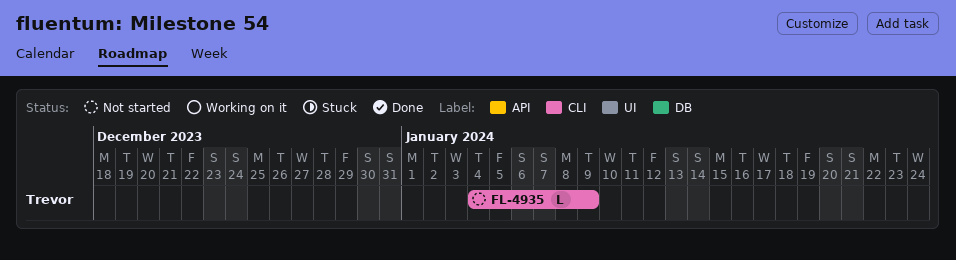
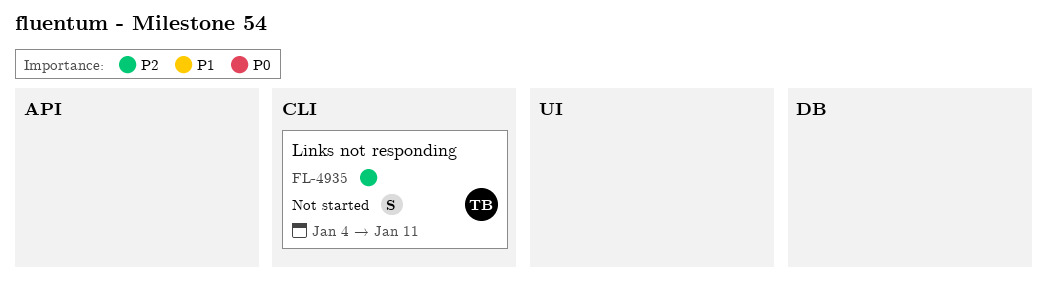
FL-4935, estimate: L -> S
FL-4935, due: Jan 9 -> Jan 11

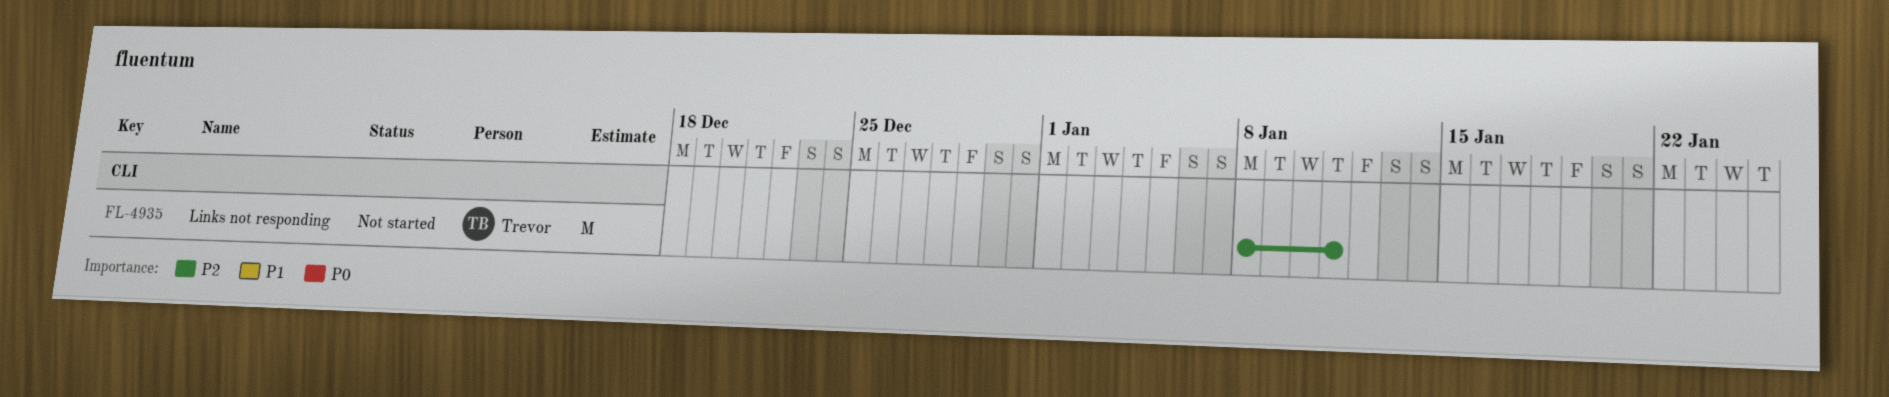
FL-4935, estimate: S -> M
FL-4935, start: Jan 4 -> Jan 8

